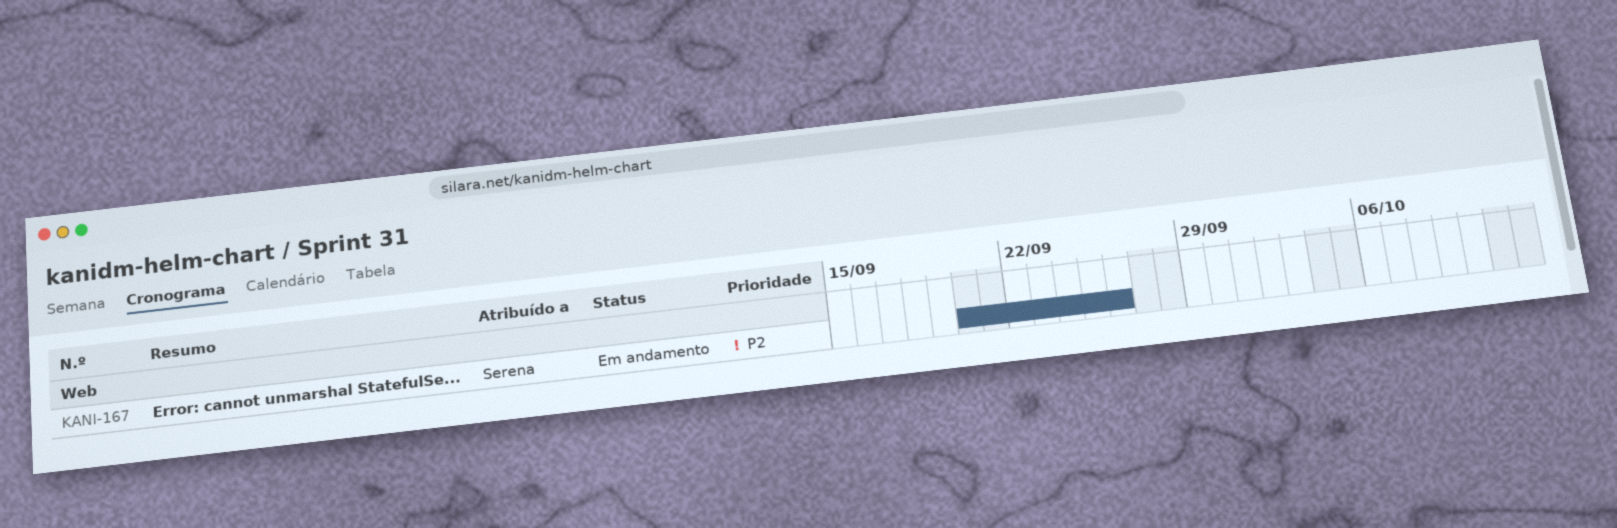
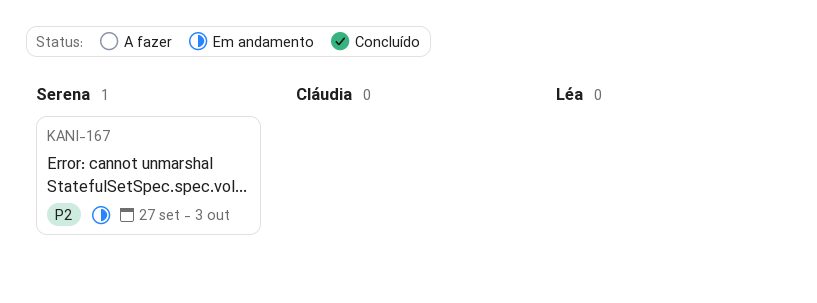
KANI-167, start: Sep 20 -> Sep 27
KANI-167, due: Sep 26 -> Oct 3

